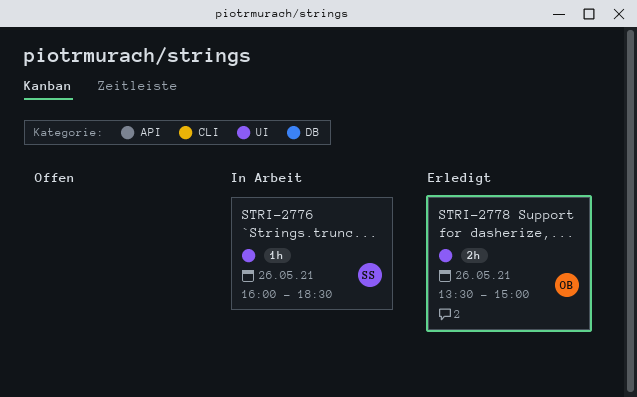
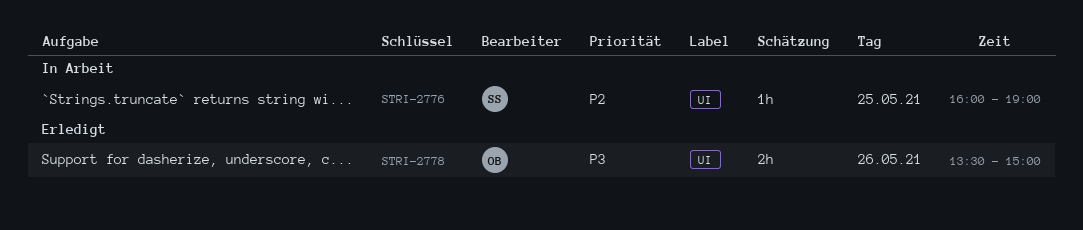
STRI-2776, day: May 26 -> May 25
STRI-2776, ends: 18:30 -> 19:00

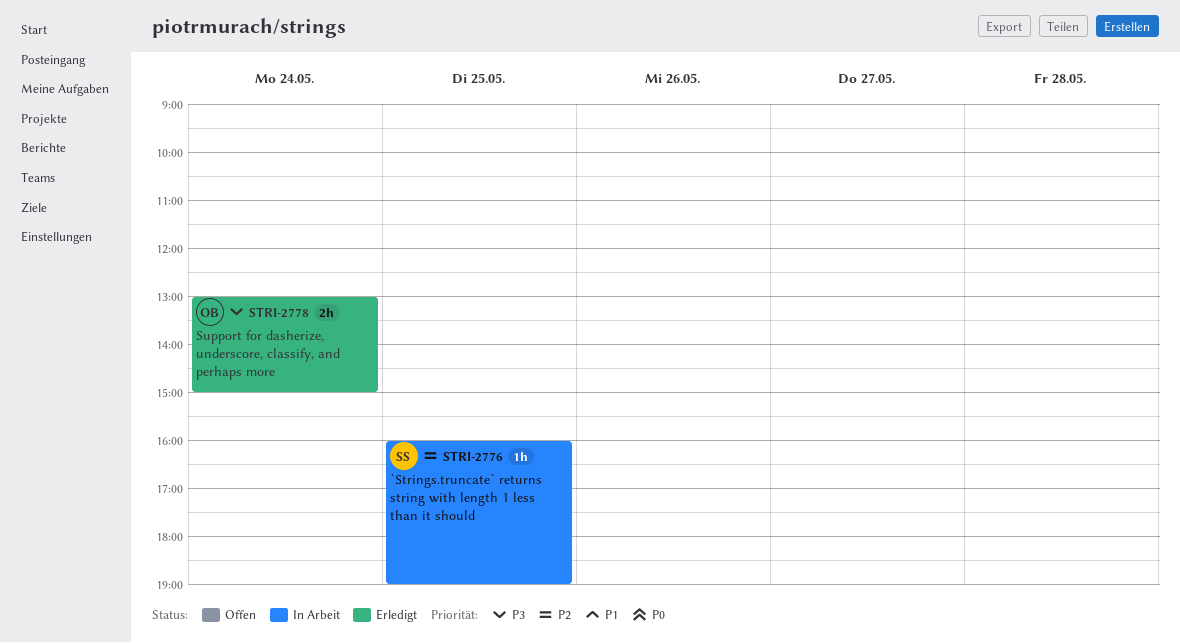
STRI-2778, day: May 26 -> May 24
STRI-2778, begins: 13:30 -> 13:00

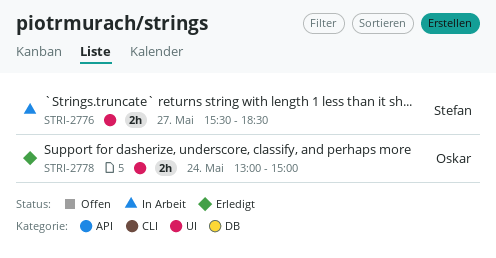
STRI-2776, estimate: 1h -> 2h
STRI-2776, day: May 25 -> May 27
STRI-2776, begins: 16:00 -> 15:30
STRI-2776, ends: 19:00 -> 18:30

